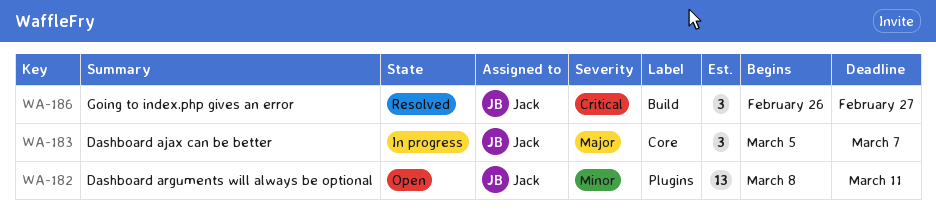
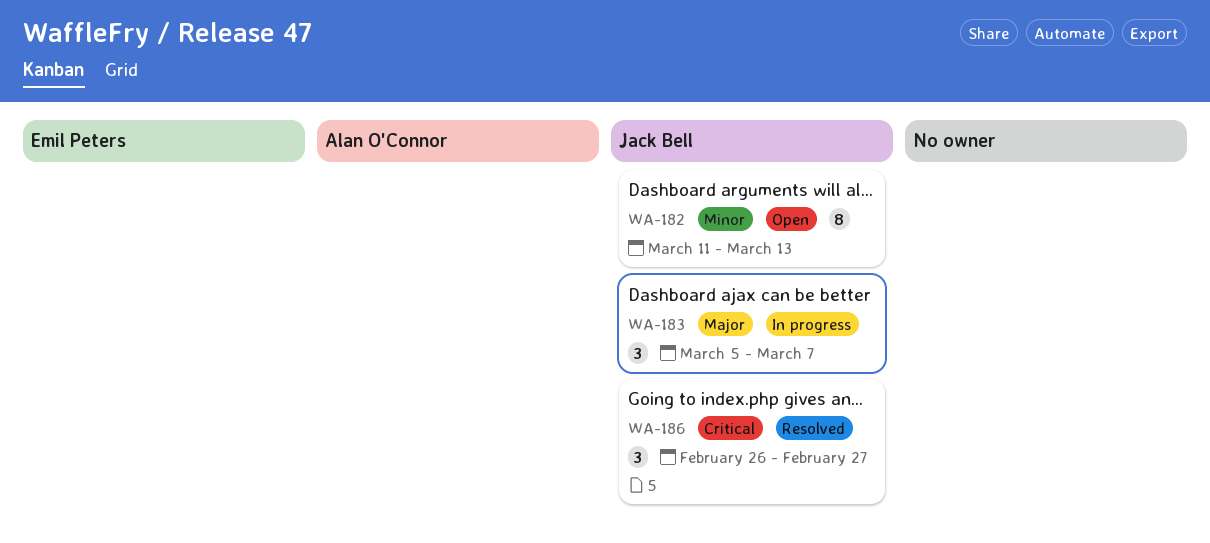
WA-182, estimate: 13 -> 8
WA-182, start: Mar 8 -> Mar 11
WA-182, due: Mar 11 -> Mar 13

